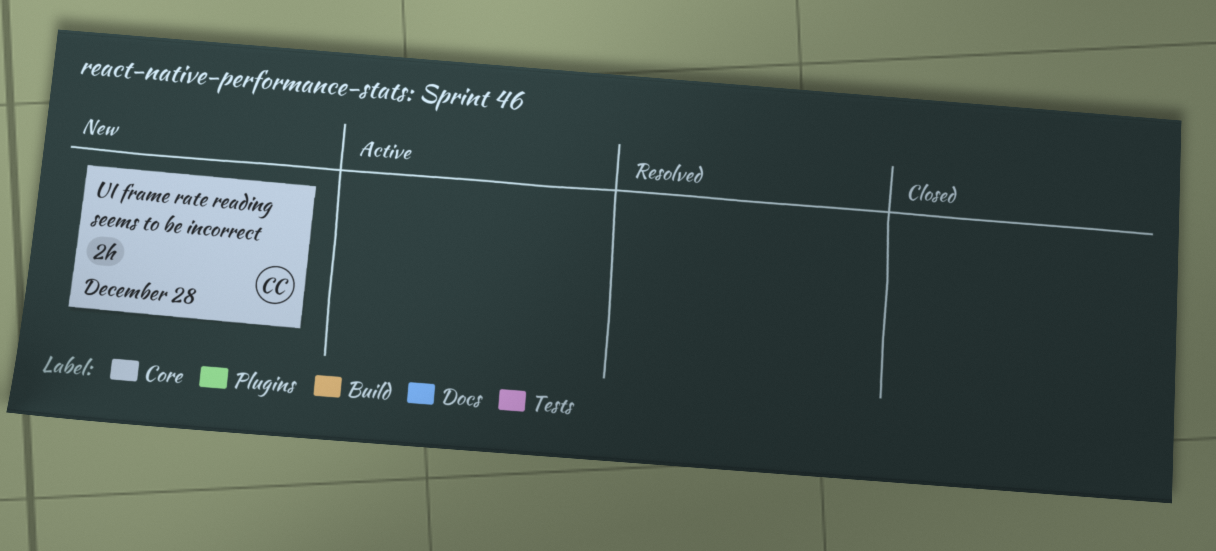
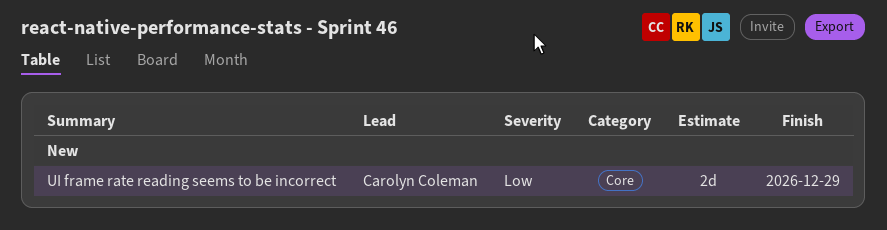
UI frame rate reading seems to be incorrect, estimate: 2h -> 2d
UI frame rate reading seems to be incorrect, due: Dec 28 -> Dec 29

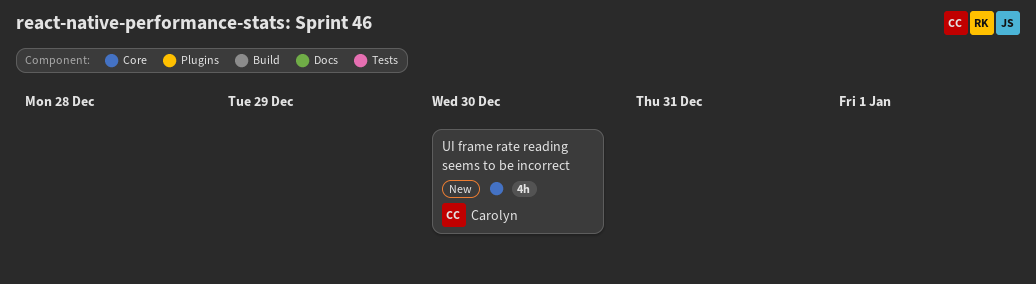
UI frame rate reading seems to be incorrect, estimate: 2d -> 4h
UI frame rate reading seems to be incorrect, due: Dec 29 -> Dec 30

